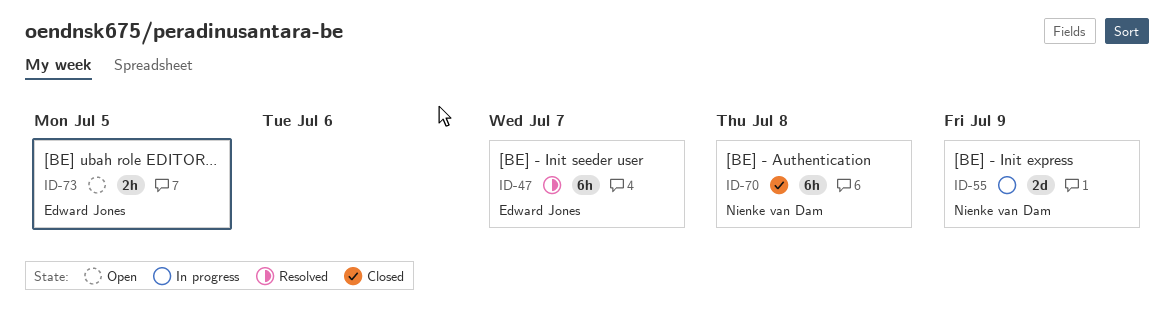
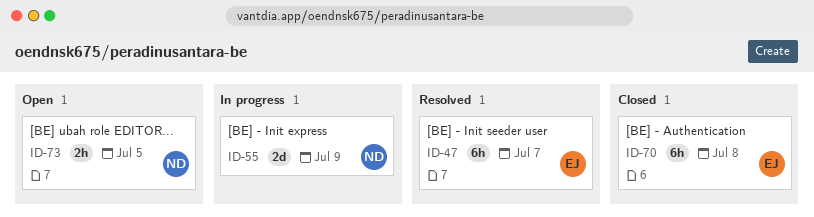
ID-70, owner: Nienke van Dam -> Edward Jones
ID-73, owner: Edward Jones -> Nienke van Dam

